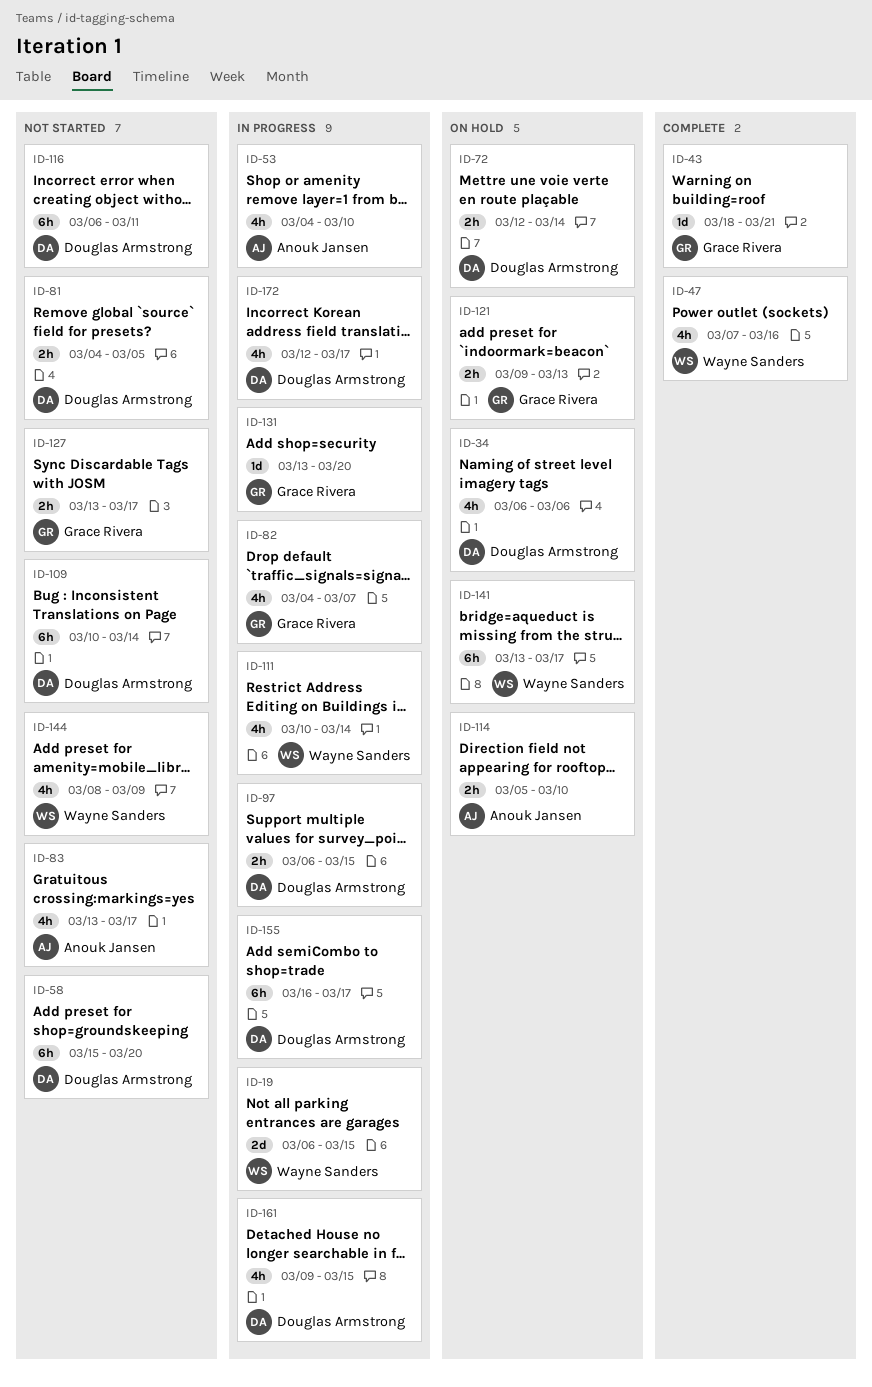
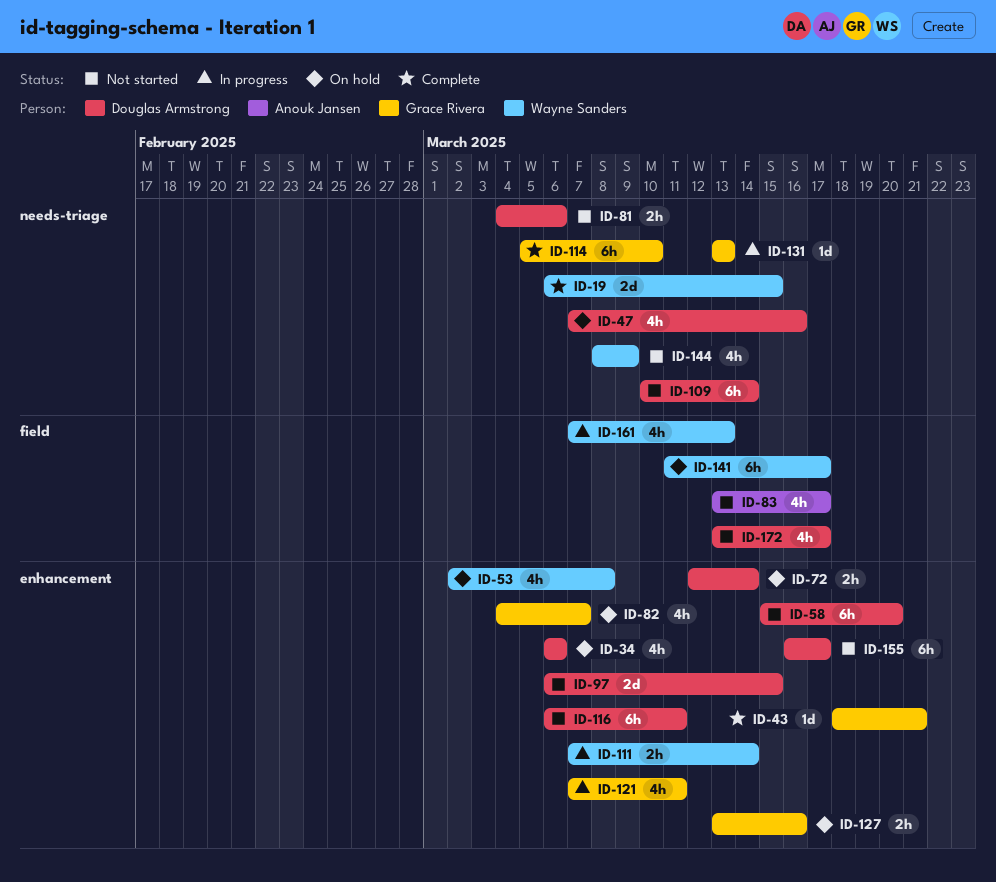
ID-19, status: In progress -> Complete
ID-47, status: Complete -> On hold
ID-47, owner: Wayne Sanders -> Douglas Armstrong
ID-53, status: In progress -> On hold
ID-53, owner: Anouk Jansen -> Wayne Sanders
ID-53, start: Mar 4 -> Mar 2
ID-53, due: Mar 10 -> Mar 8
ID-81, due: Mar 5 -> Mar 6
ID-82, status: In progress -> On hold
ID-97, status: In progress -> Not started
ID-97, estimate: 2h -> 2d
ID-111, estimate: 4h -> 2h
ID-111, start: Mar 10 -> Mar 7
ID-114, status: On hold -> Complete
ID-114, owner: Anouk Jansen -> Grace Rivera
ID-114, estimate: 2h -> 6h
ID-121, status: On hold -> In progress
ID-121, estimate: 2h -> 4h
ID-121, start: Mar 9 -> Mar 7
ID-121, due: Mar 13 -> Mar 11
ID-127, status: Not started -> On hold
ID-127, due: Mar 17 -> Mar 16
ID-131, due: Mar 20 -> Mar 13
ID-141, start: Mar 13 -> Mar 11
ID-155, status: In progress -> Not started
ID-161, owner: Douglas Armstrong -> Wayne Sanders
ID-161, start: Mar 9 -> Mar 7
ID-161, due: Mar 15 -> Mar 13
ID-172, status: In progress -> Not started
ID-172, start: Mar 12 -> Mar 13

